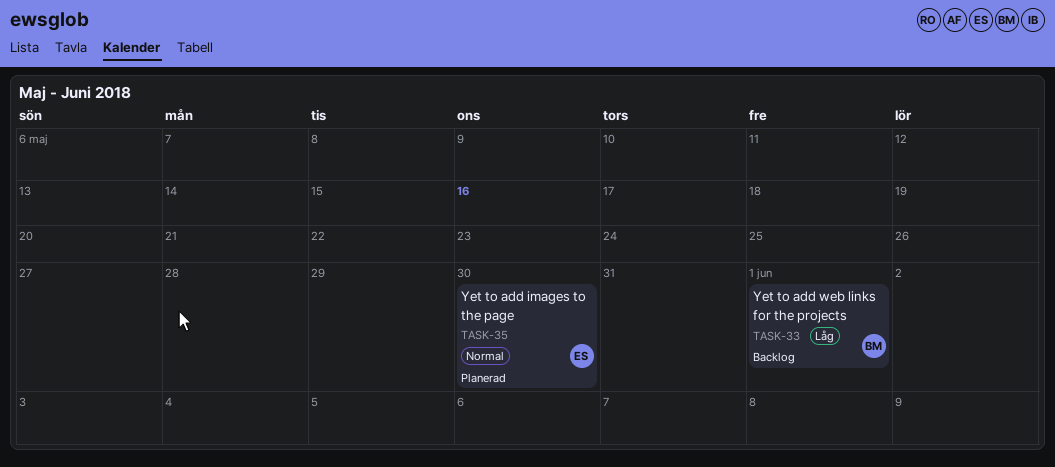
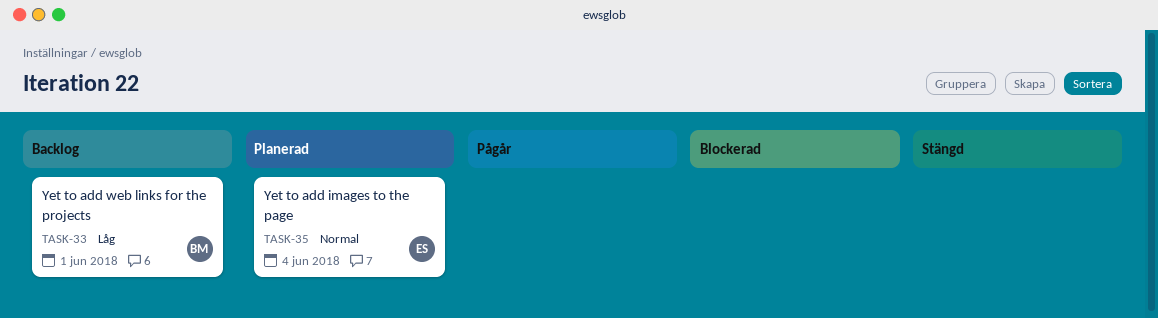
TASK-35, due: May 30 -> Jun 4

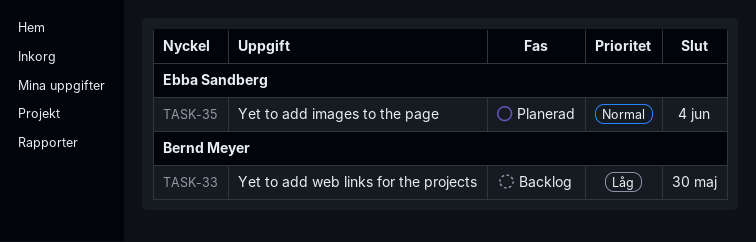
TASK-33, due: Jun 1 -> May 30

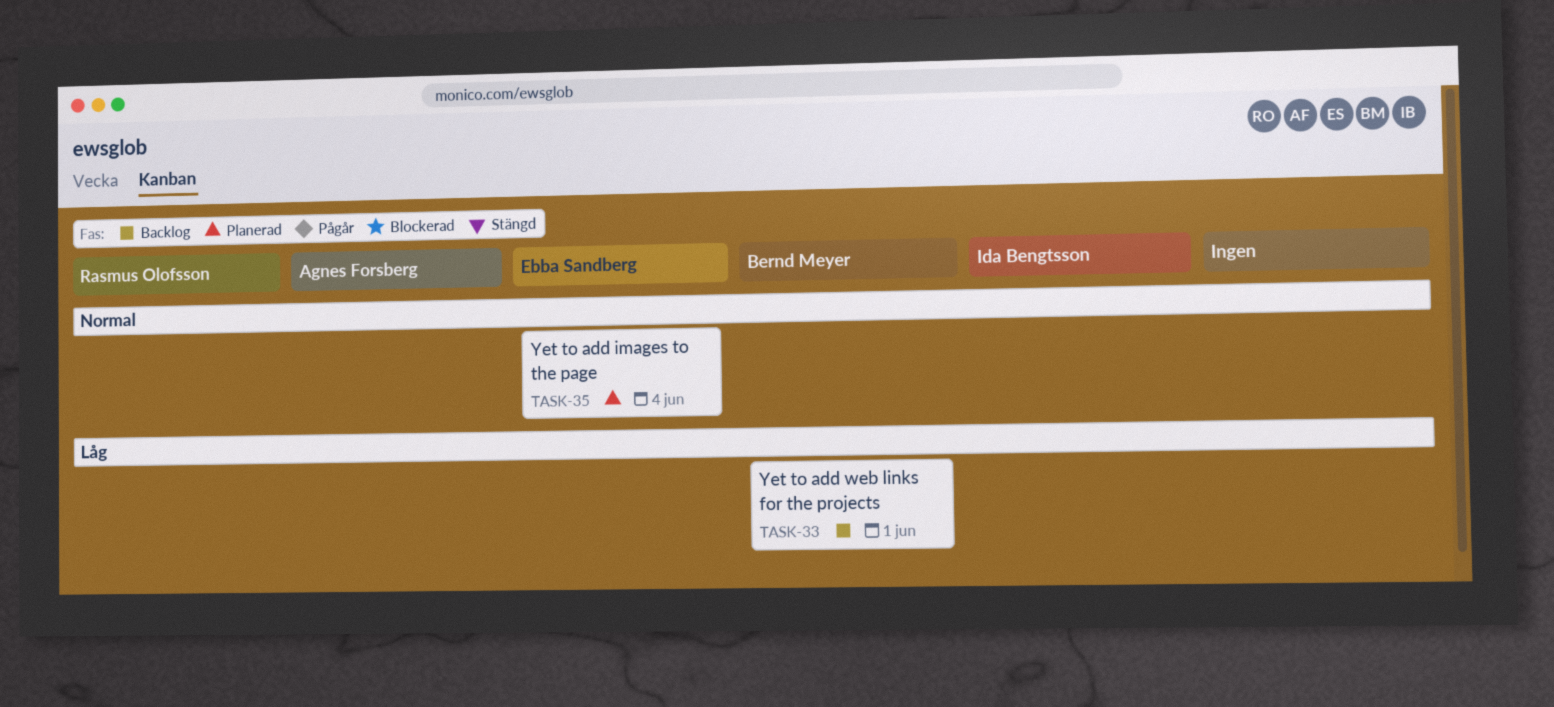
TASK-33, due: May 30 -> Jun 1

